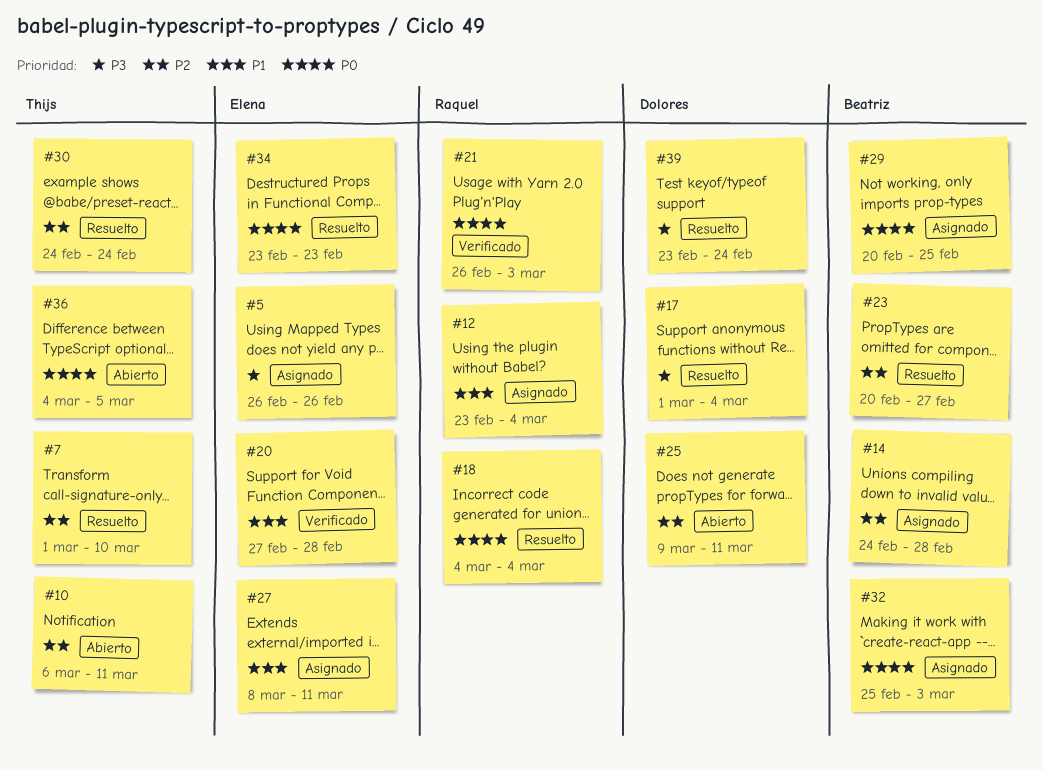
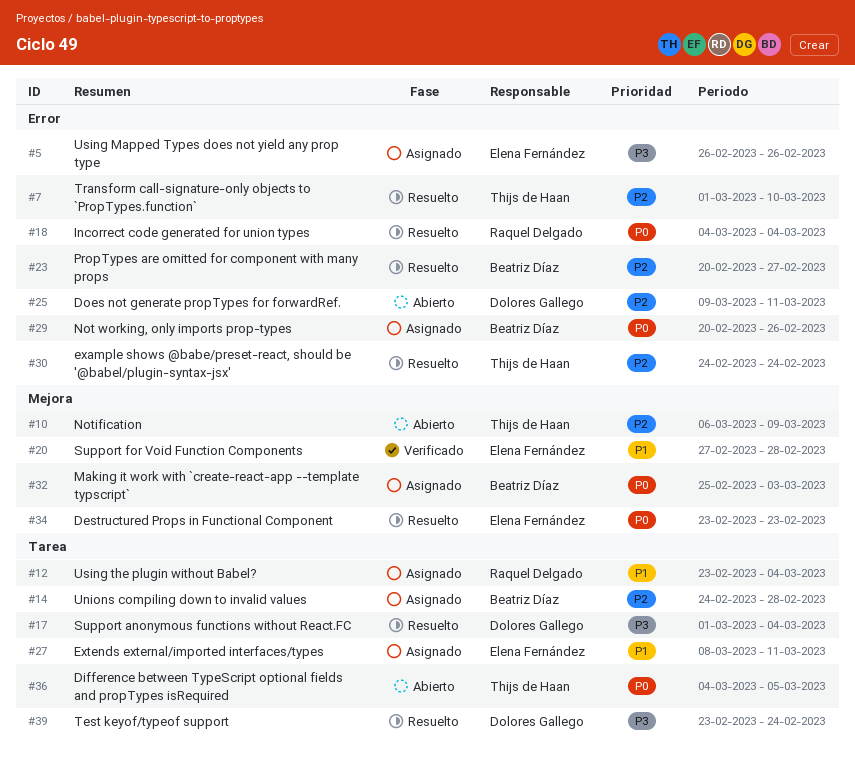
#10, due: Mar 11 -> Mar 9
#21: present -> none
#29, due: Feb 25 -> Feb 26

